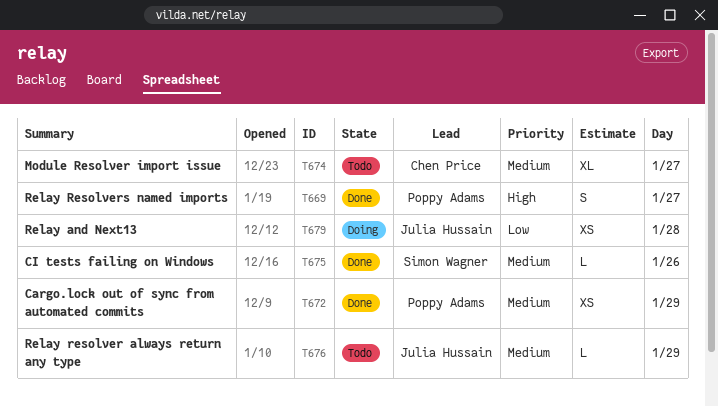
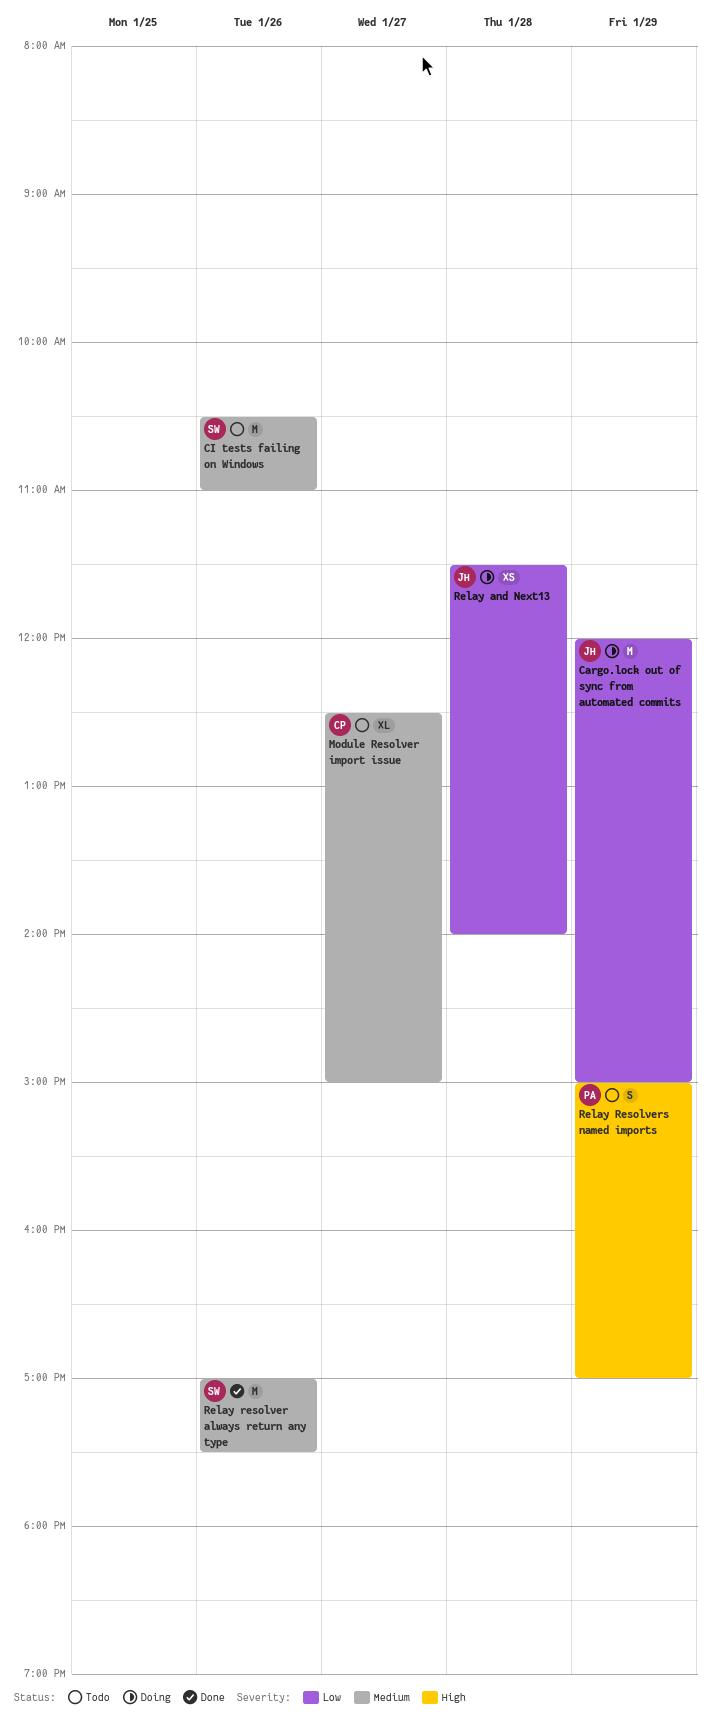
Cargo.lock out of sync from automated commits, status: Done -> Doing
Cargo.lock out of sync from automated commits, owner: Poppy Adams -> Julia Hussain
Cargo.lock out of sync from automated commits, priority: Medium -> Low
Cargo.lock out of sync from automated commits, estimate: XS -> M
CI tests failing on Windows, status: Done -> Todo
CI tests failing on Windows, estimate: L -> M
Relay resolver always return any type, status: Todo -> Done
Relay resolver always return any type, owner: Julia Hussain -> Simon Wagner
Relay resolver always return any type, estimate: L -> M
Relay resolver always return any type, day: Jan 29 -> Jan 26
Relay Resolvers named imports, status: Done -> Todo
Relay Resolvers named imports, day: Jan 27 -> Jan 29

